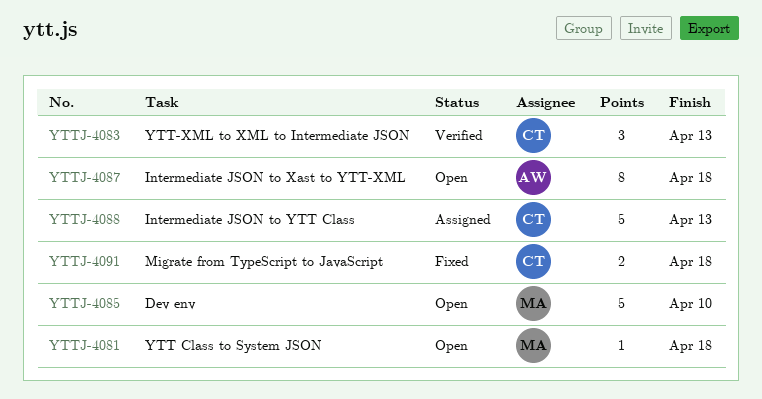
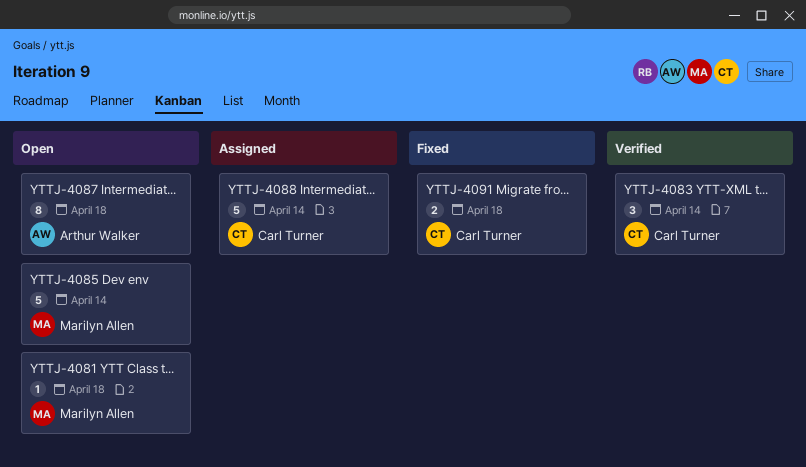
YTTJ-4083, due: Apr 13 -> Apr 14
YTTJ-4085, due: Apr 10 -> Apr 14
YTTJ-4088, due: Apr 13 -> Apr 14

